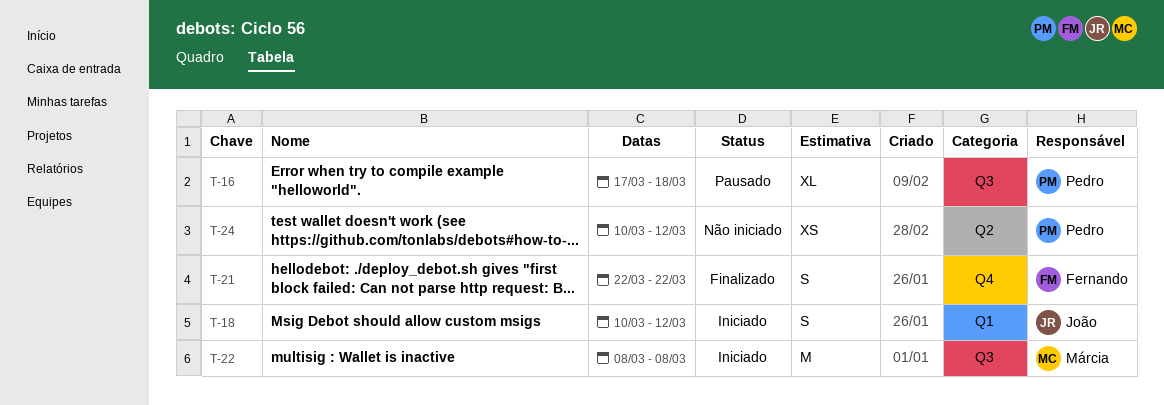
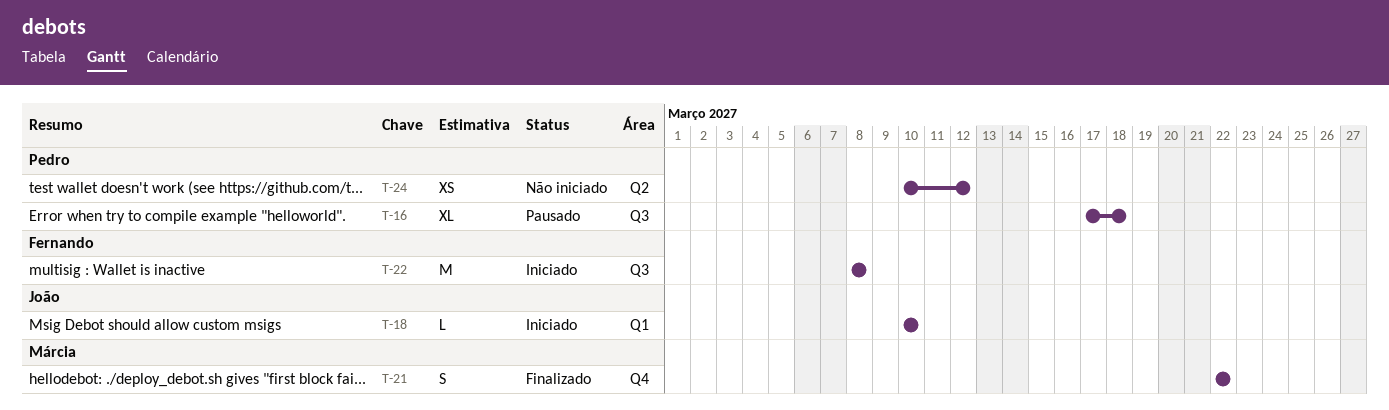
T-18, estimate: S -> L
T-18, due: Mar 12 -> Mar 10
T-21, owner: Fernando -> Márcia
T-22, owner: Márcia -> Fernando

